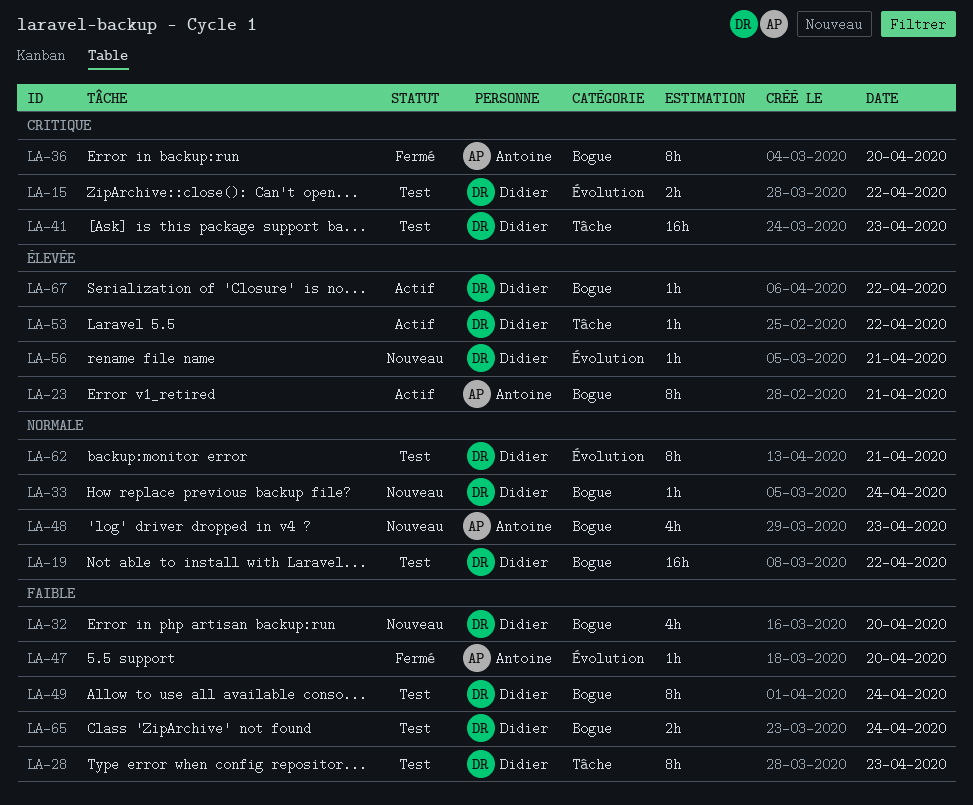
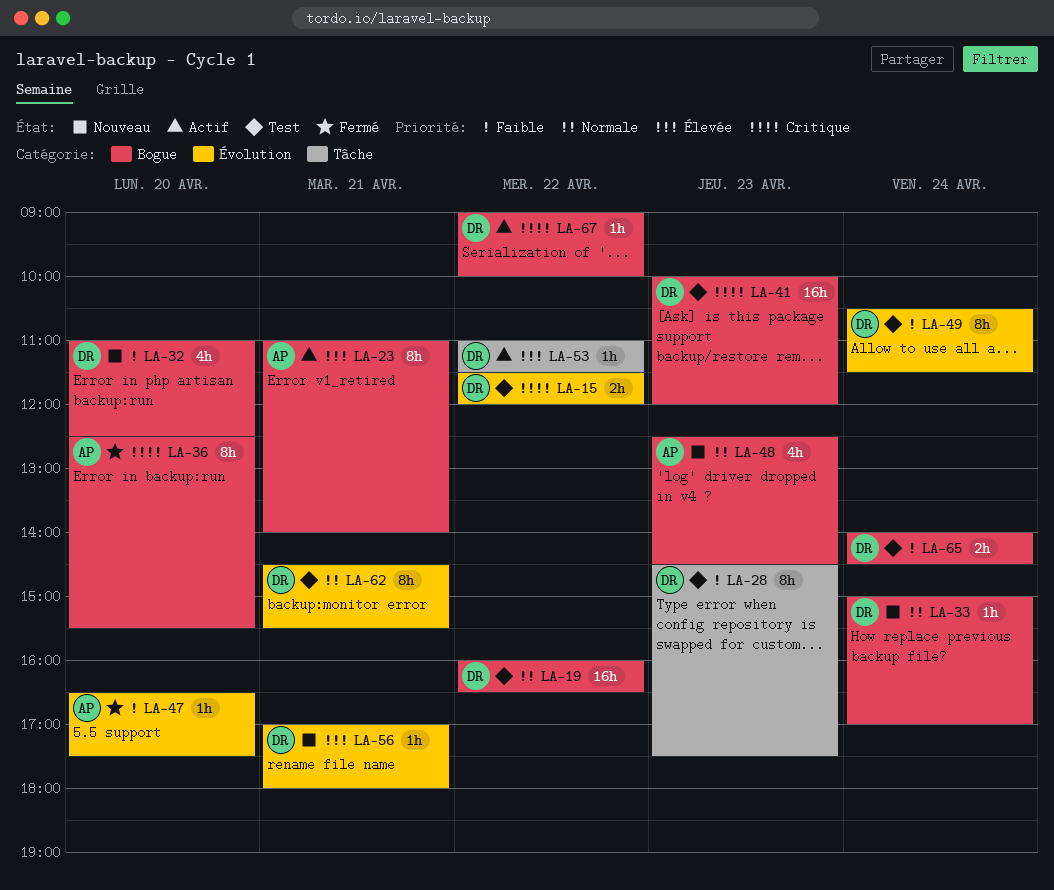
LA-41, label: Tâche -> Bogue
LA-49, label: Bogue -> Évolution
LA-67, priority: Élevée -> Critique

